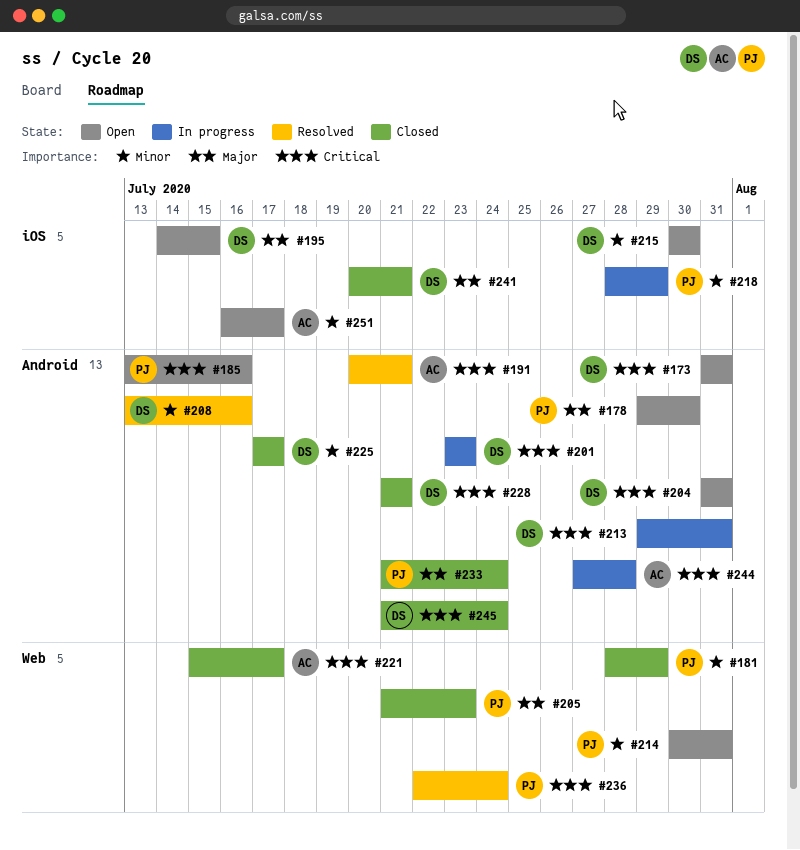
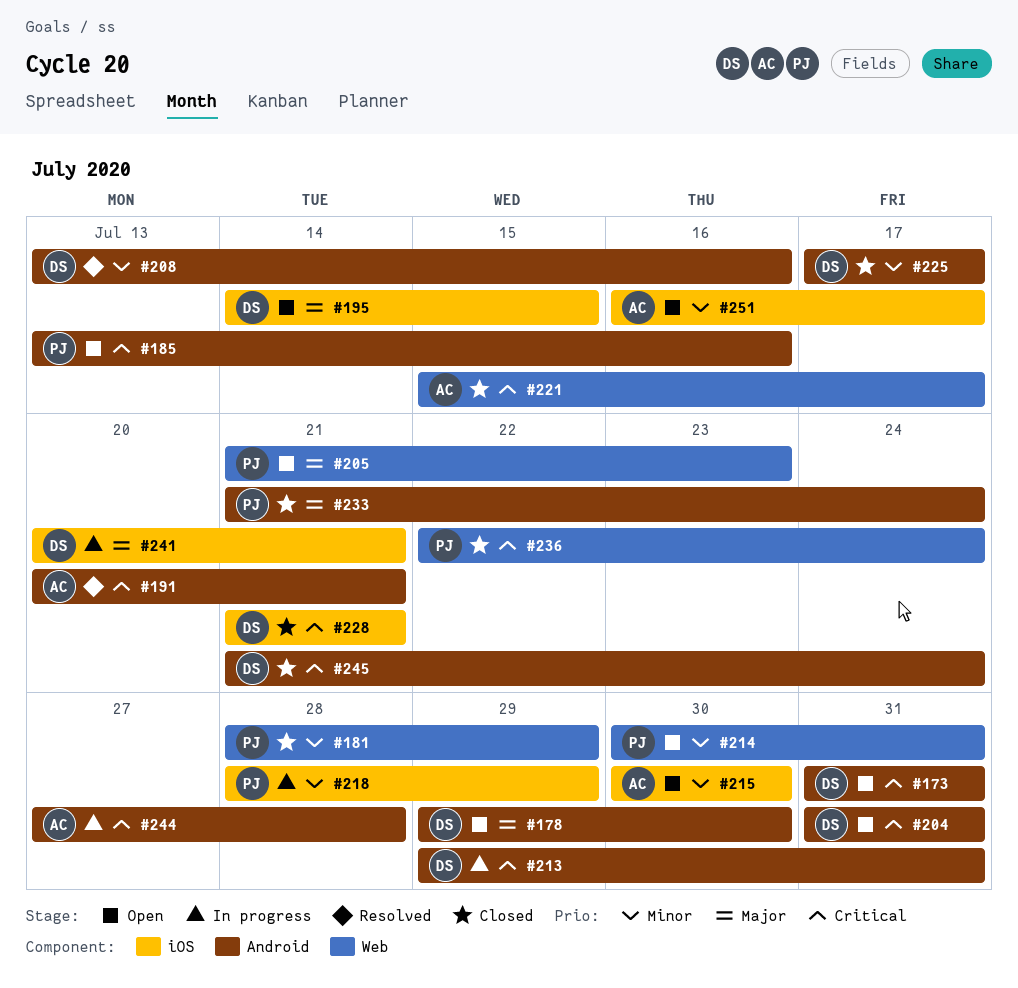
#178, owner: PJ -> DS
#201: present -> none
#205, status: Closed -> Open
#215, owner: DS -> AC
#228, label: Android -> iOS
#236, status: Resolved -> Closed
#241, status: Closed -> In progress

